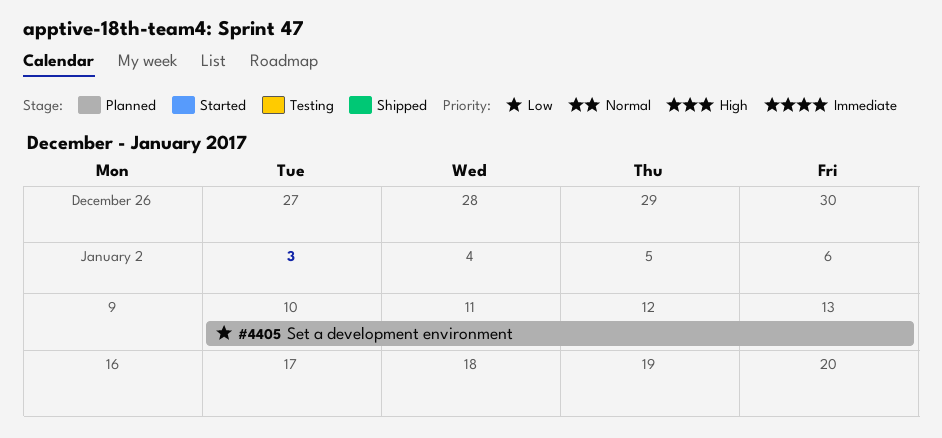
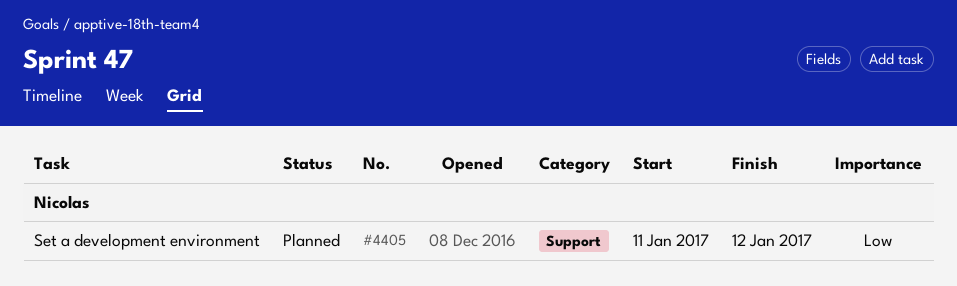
#4405, start: Jan 10 -> Jan 11
#4405, due: Jan 13 -> Jan 12

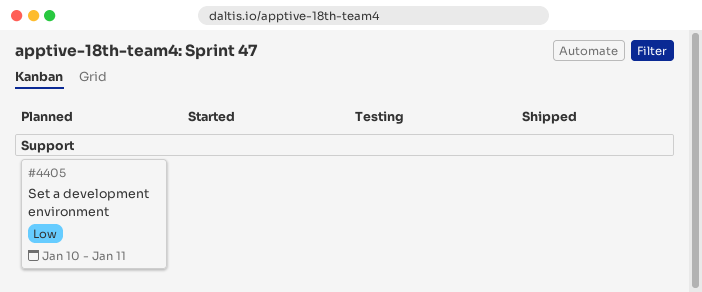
#4405, start: Jan 11 -> Jan 10
#4405, due: Jan 12 -> Jan 11

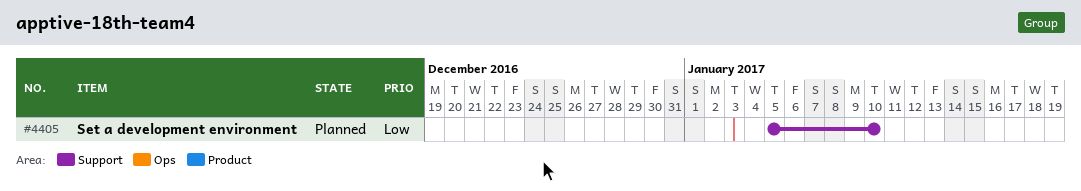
#4405, start: Jan 10 -> Jan 5
#4405, due: Jan 11 -> Jan 10

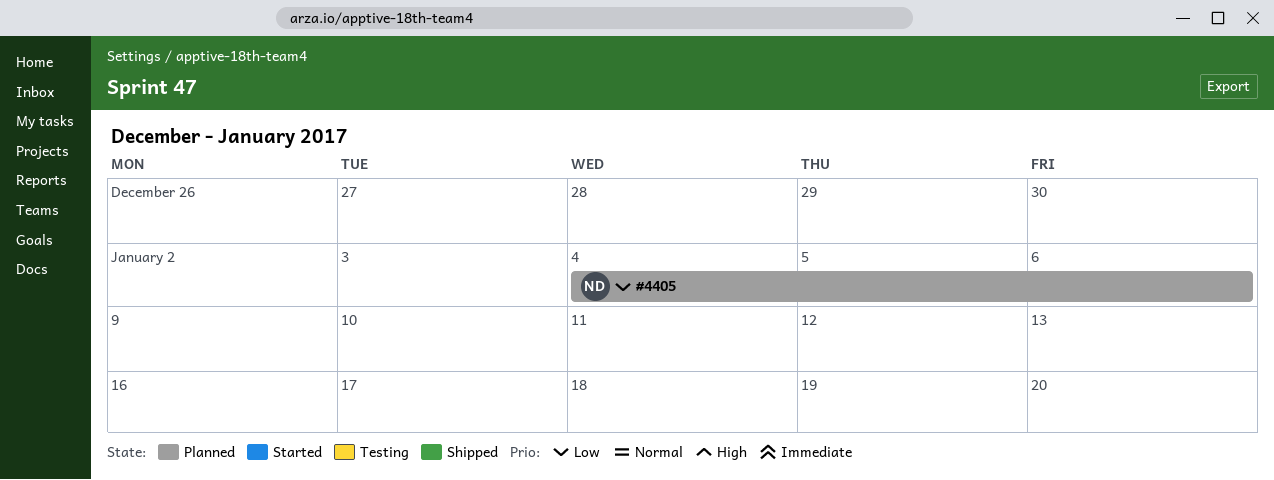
#4405, start: Jan 5 -> Jan 4
#4405, due: Jan 10 -> Jan 6

